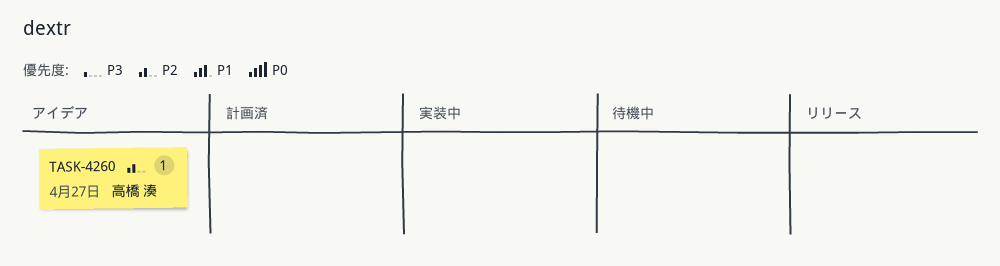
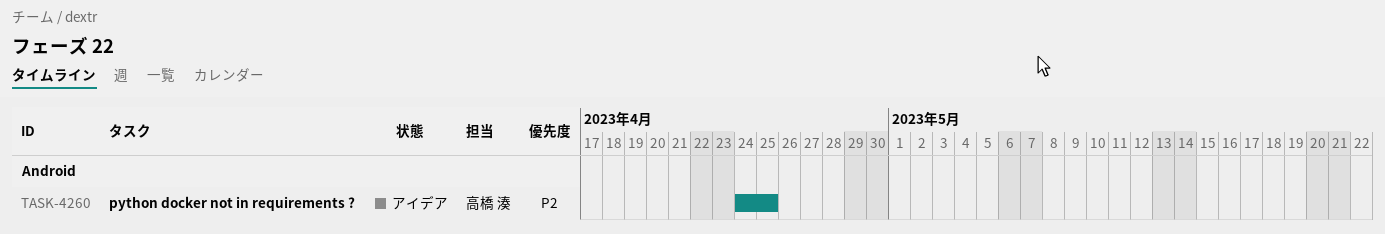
TASK-4260, due: Apr 27 -> Apr 25

